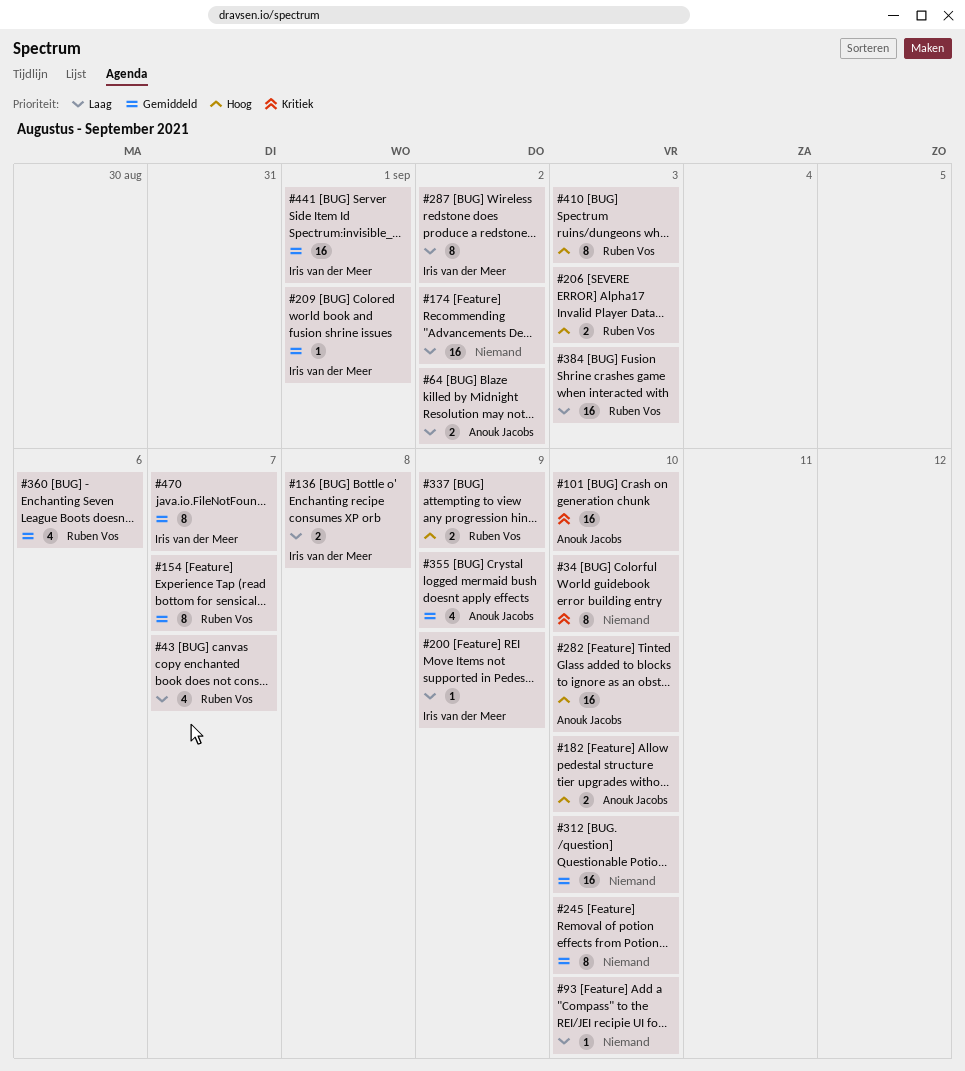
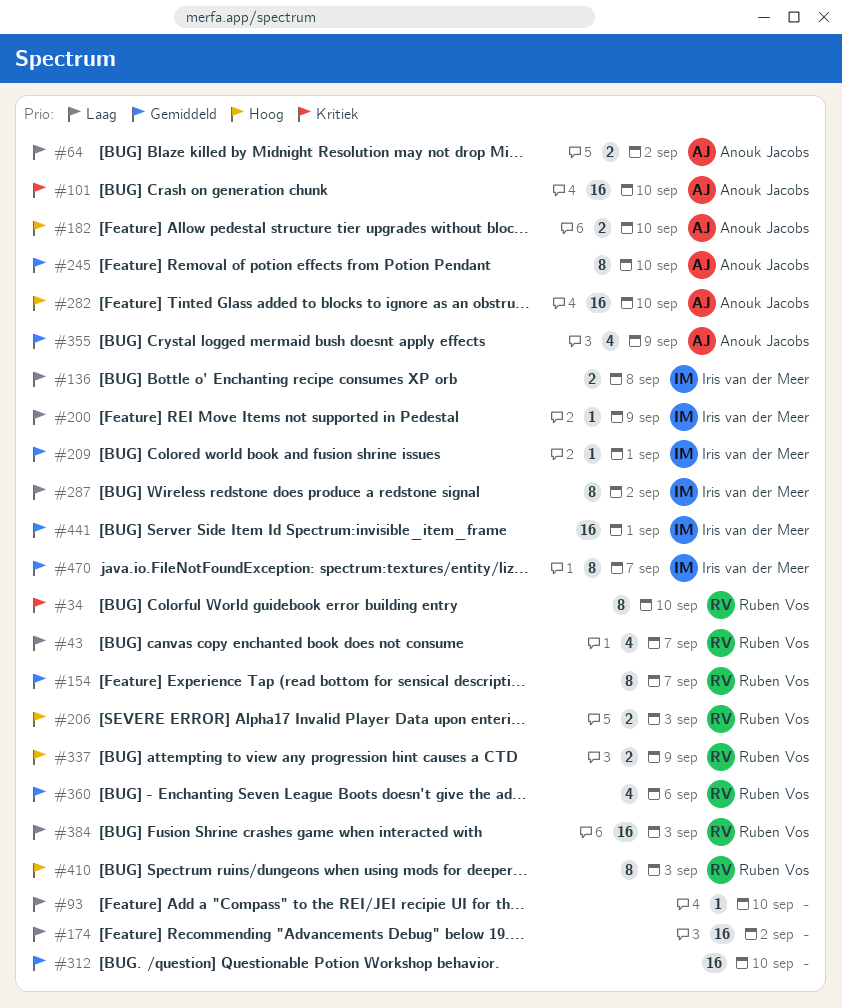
#34, owner: none -> Ruben Vos
#245, owner: none -> Anouk Jacobs

